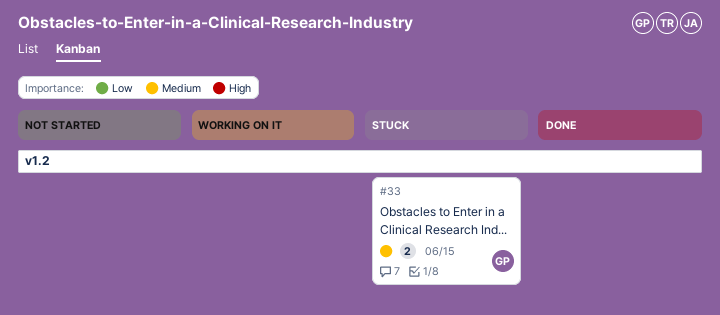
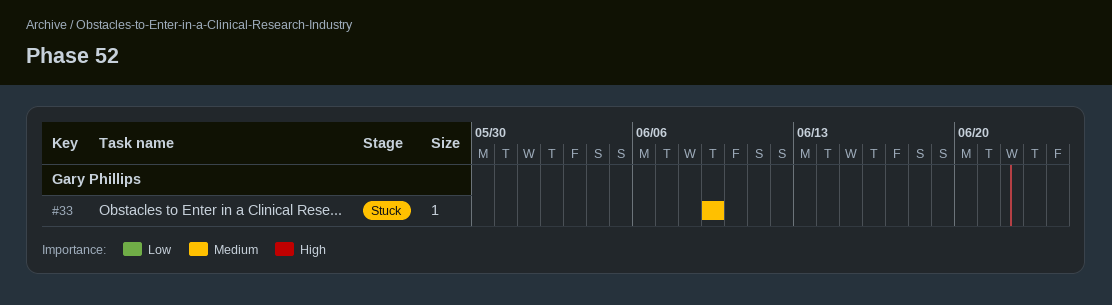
#33, estimate: 2 -> 1
#33, due: Jun 15 -> Jun 9

